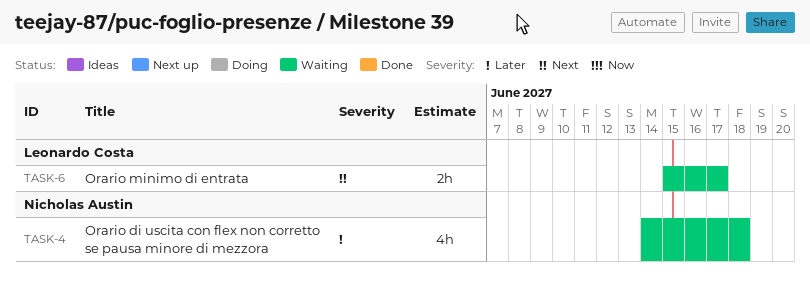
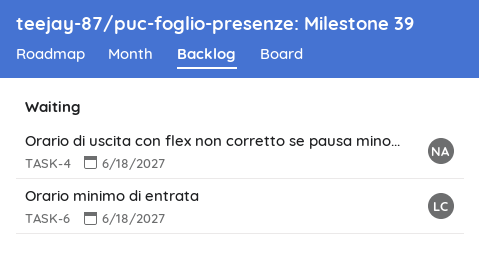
TASK-6, due: Jun 17 -> Jun 18

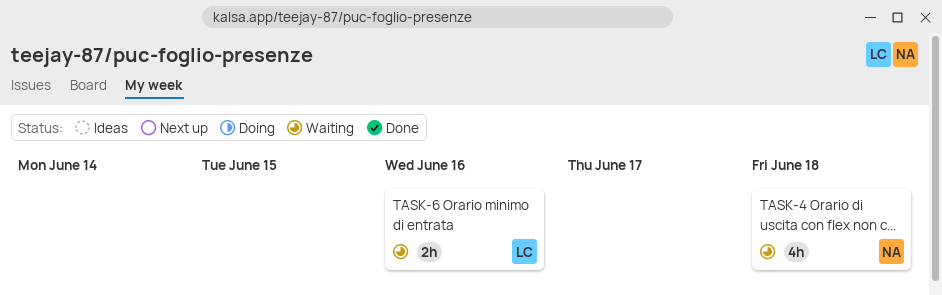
TASK-6, due: Jun 18 -> Jun 16

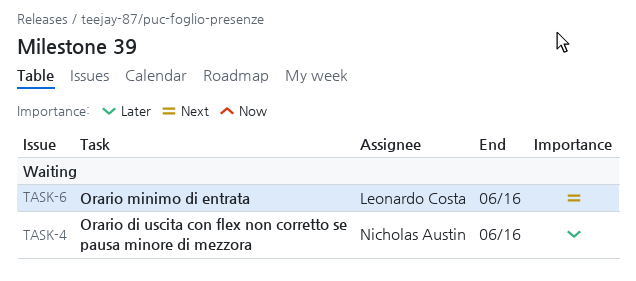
TASK-4, due: Jun 18 -> Jun 16

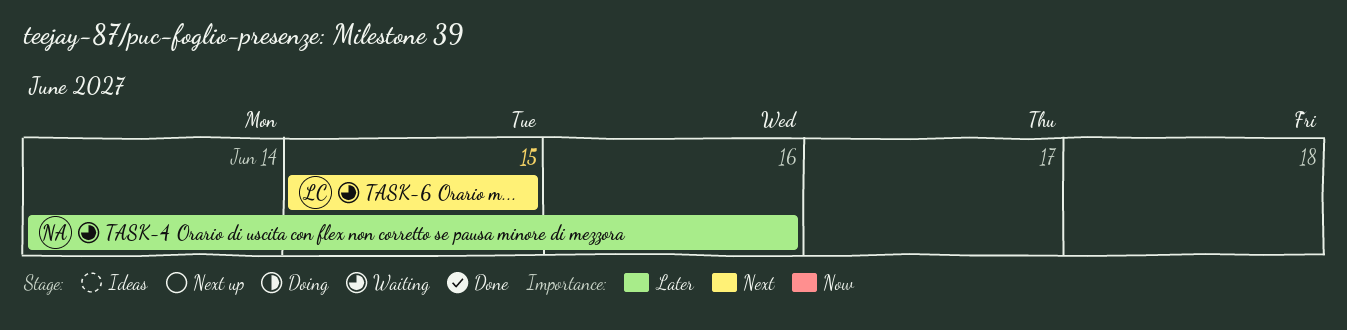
TASK-6, due: Jun 16 -> Jun 15

